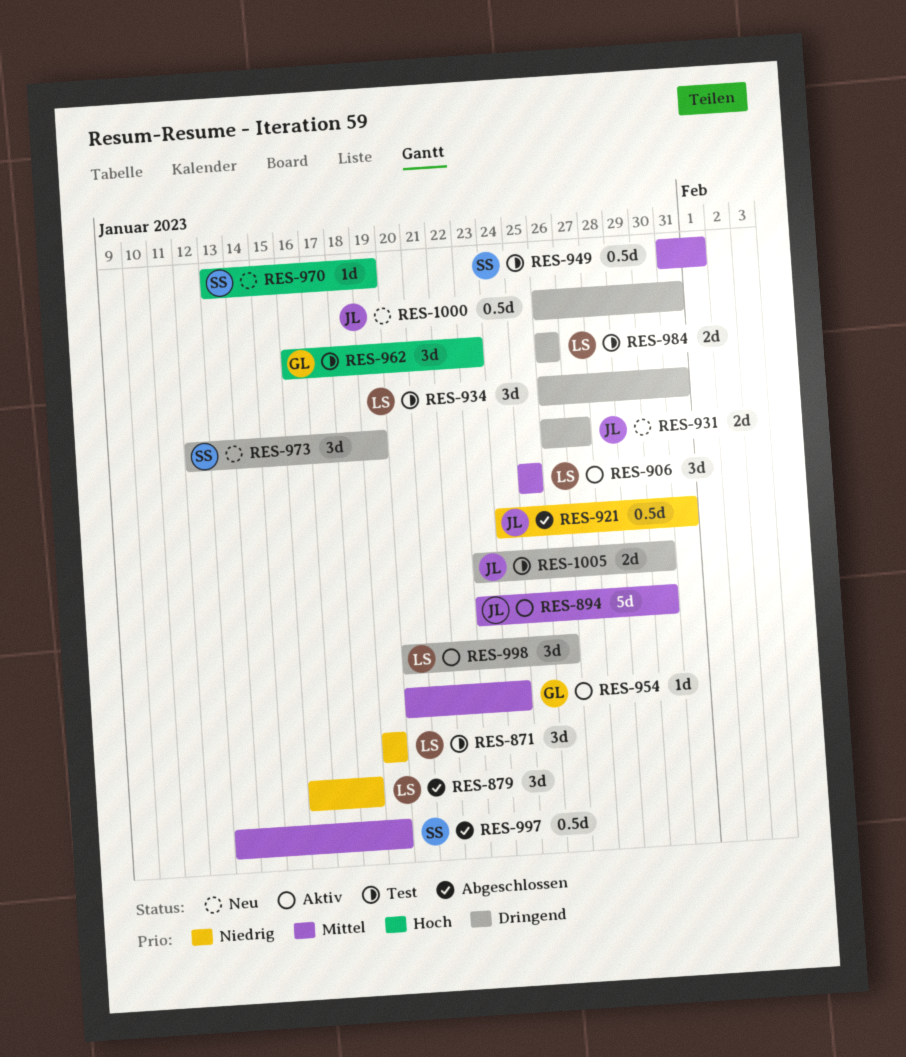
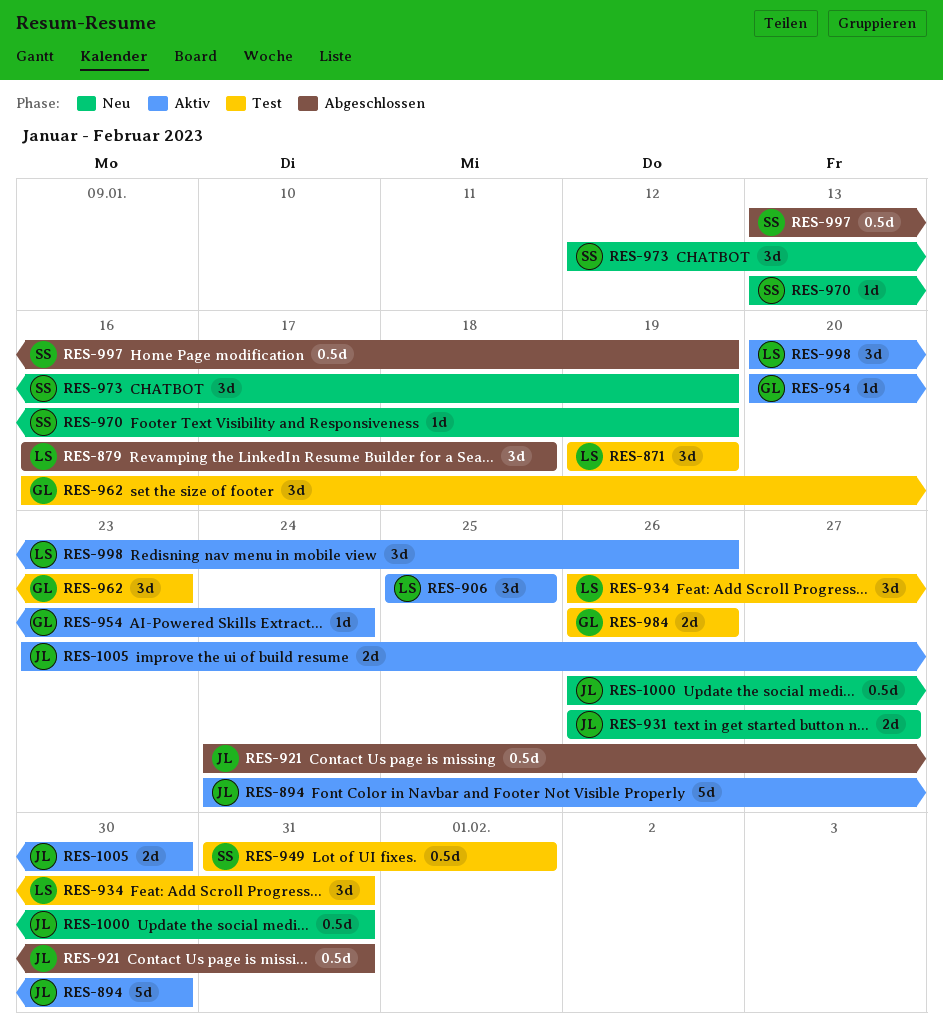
RES-894, start: Jan 23 -> Jan 24
RES-984, owner: LS -> GL
RES-1005, status: Test -> Aktiv

